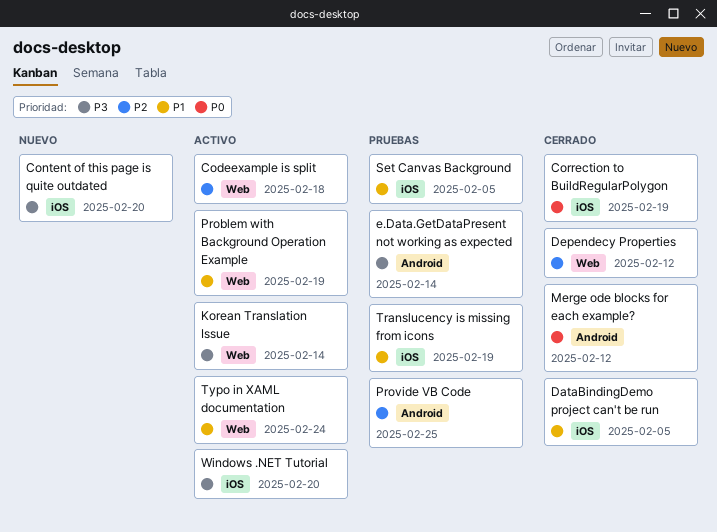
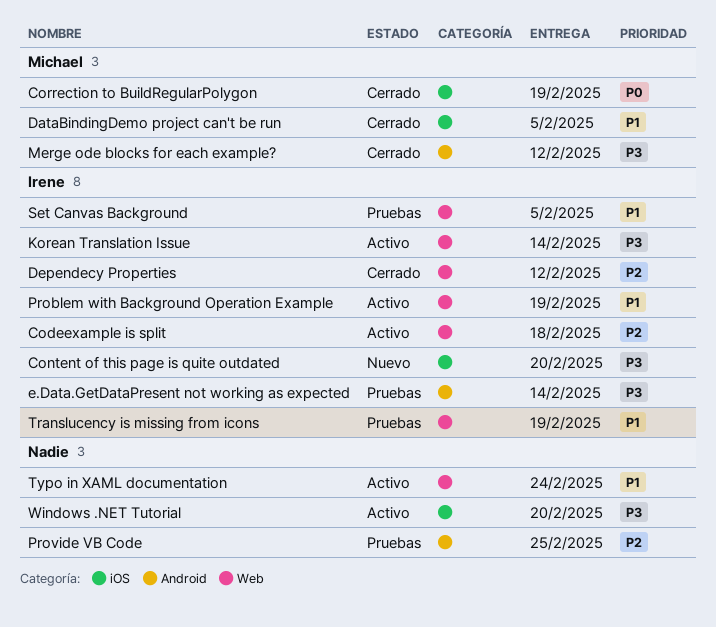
Merge ode blocks for each example?, priority: P0 -> P3
Set Canvas Background, label: iOS -> Web
Translucency is missing from icons, label: iOS -> Web

